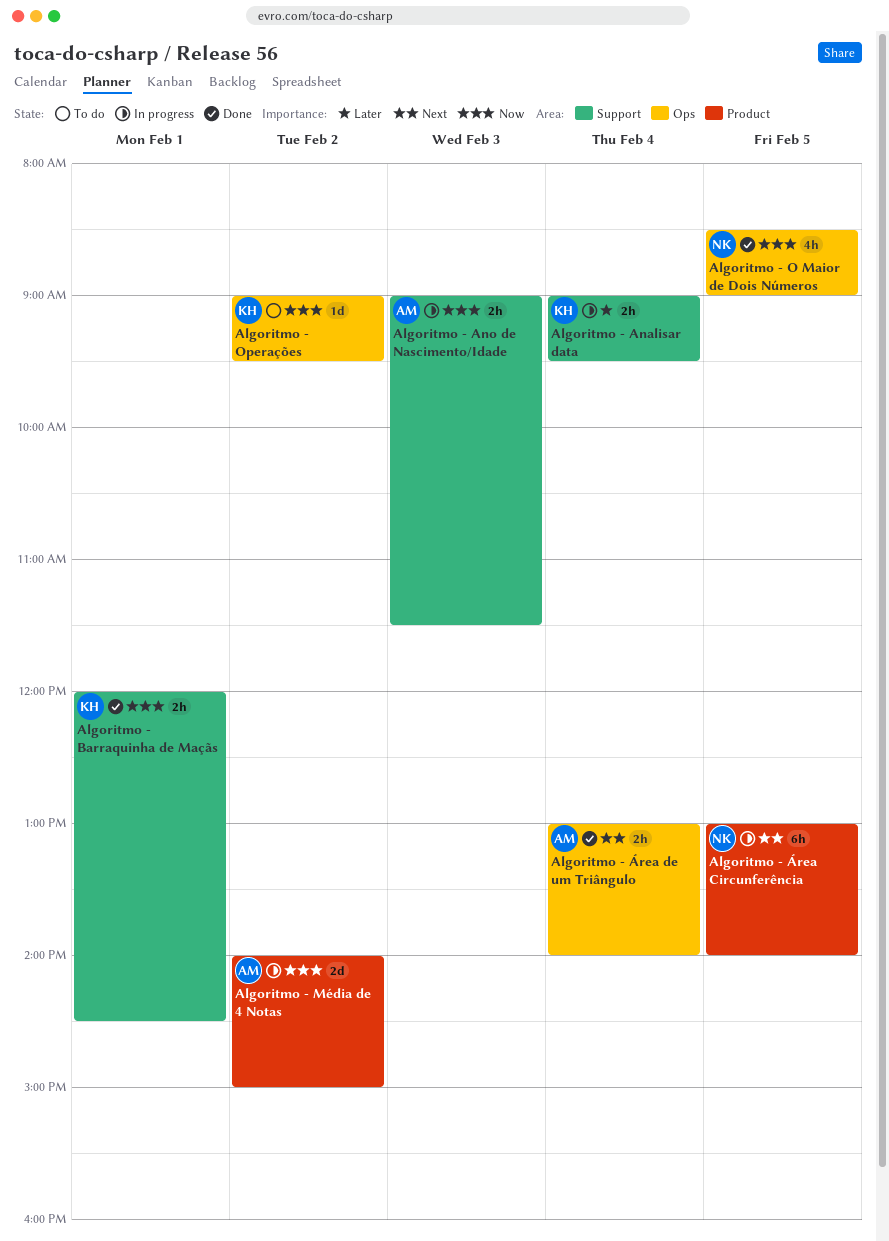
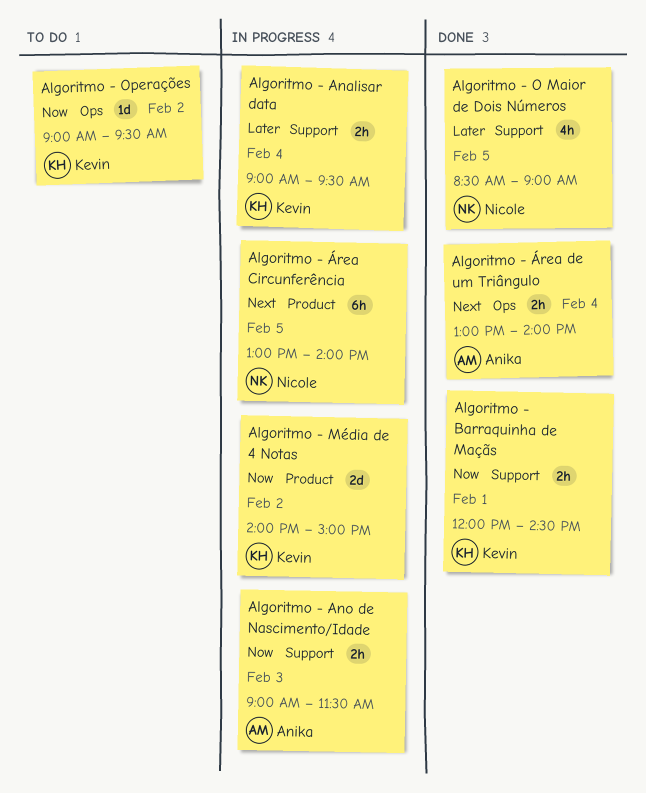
Algoritmo - Média de 4 Notas, owner: Anika -> Kevin
Algoritmo - O Maior de Dois Números, priority: Now -> Later
Algoritmo - O Maior de Dois Números, label: Ops -> Support

